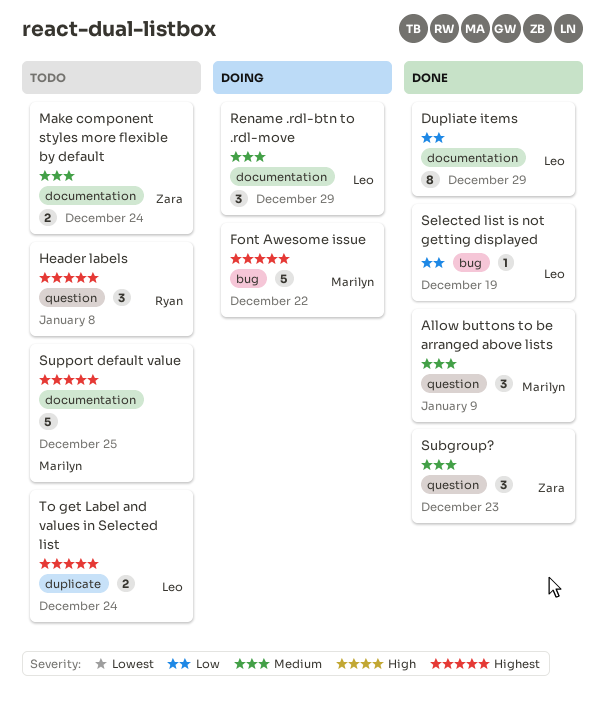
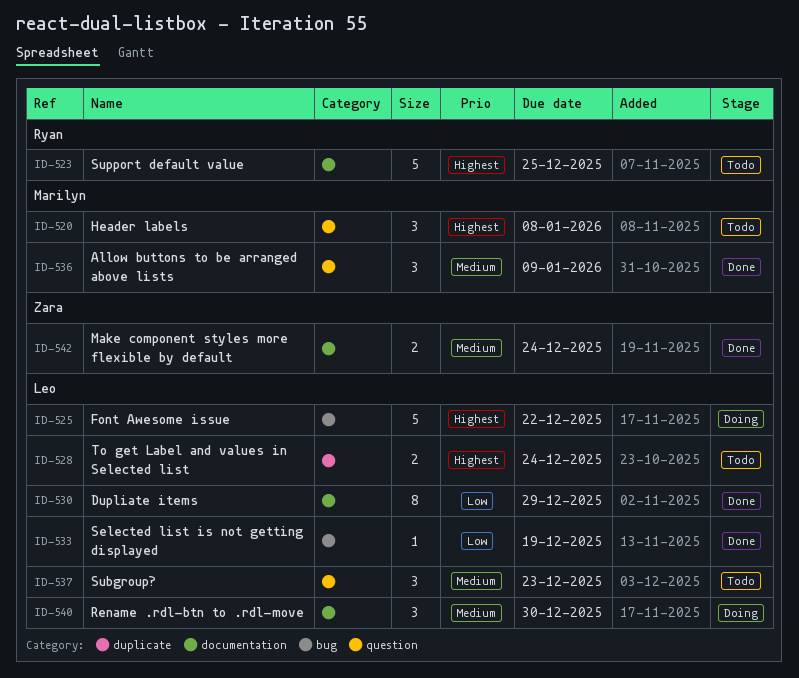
Font Awesome issue, owner: Marilyn -> Leo
Header labels, owner: Ryan -> Marilyn
Make component styles more flexible by default, status: Todo -> Done
Rename .rdl-btn to .rdl-move, due: Dec 29 -> Dec 30
Subgroup?, status: Done -> Todo
Subgroup?, owner: Zara -> Leo
Support default value, owner: Marilyn -> Ryan

